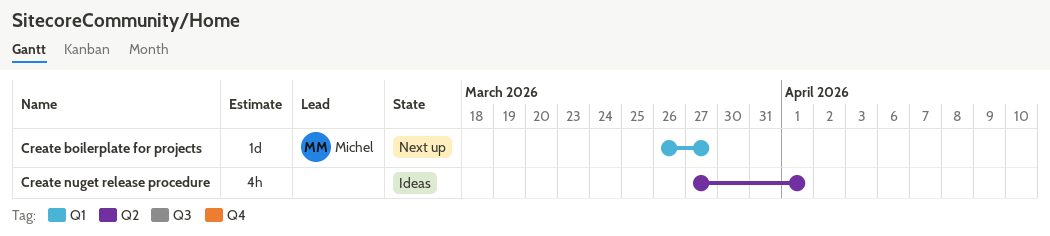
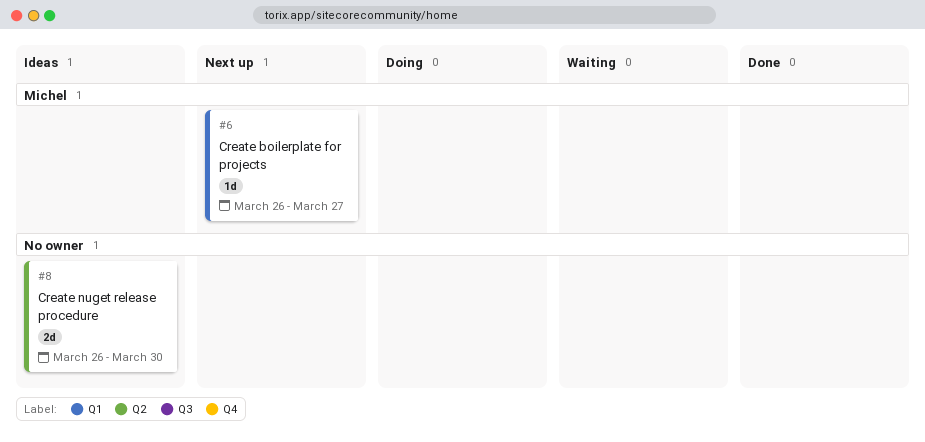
Create nuget release procedure, estimate: 4h -> 2d
Create nuget release procedure, start: Mar 27 -> Mar 26
Create nuget release procedure, due: Apr 1 -> Mar 30

